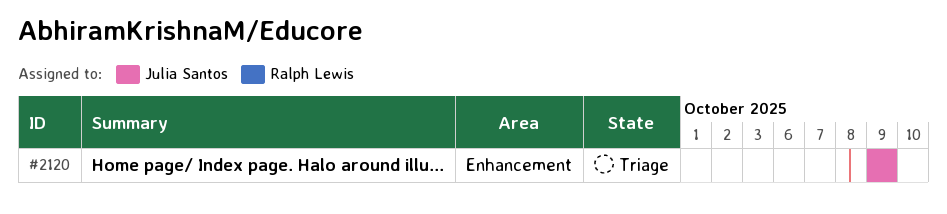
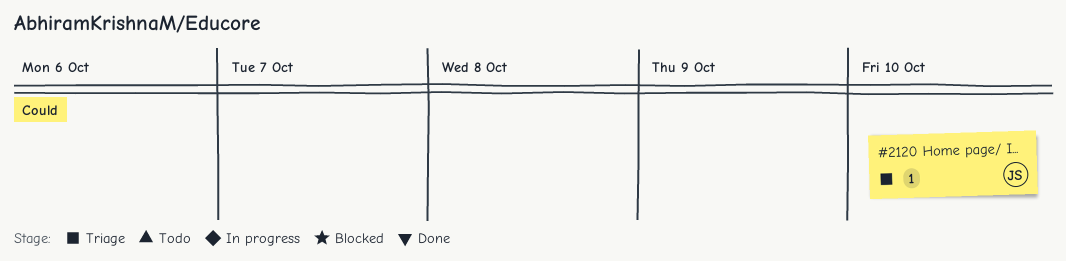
#2120, due: Oct 9 -> Oct 10

